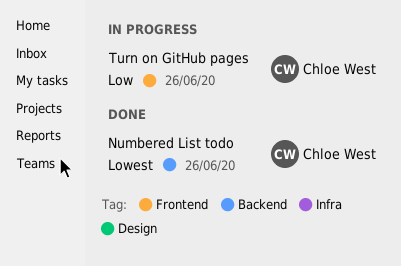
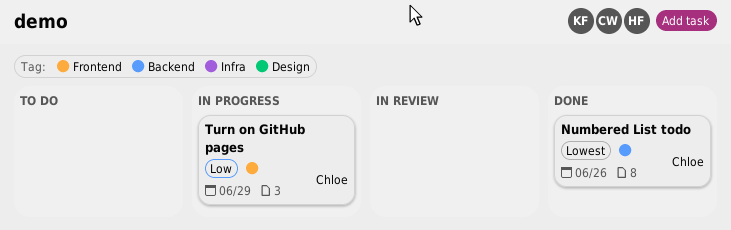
Turn on GitHub pages, due: Jun 26 -> Jun 29

